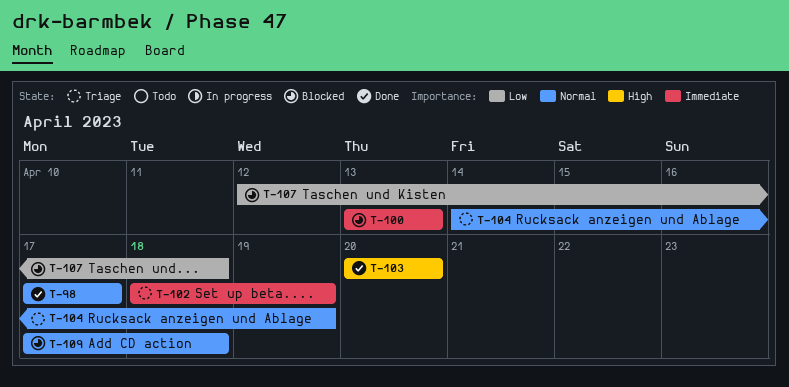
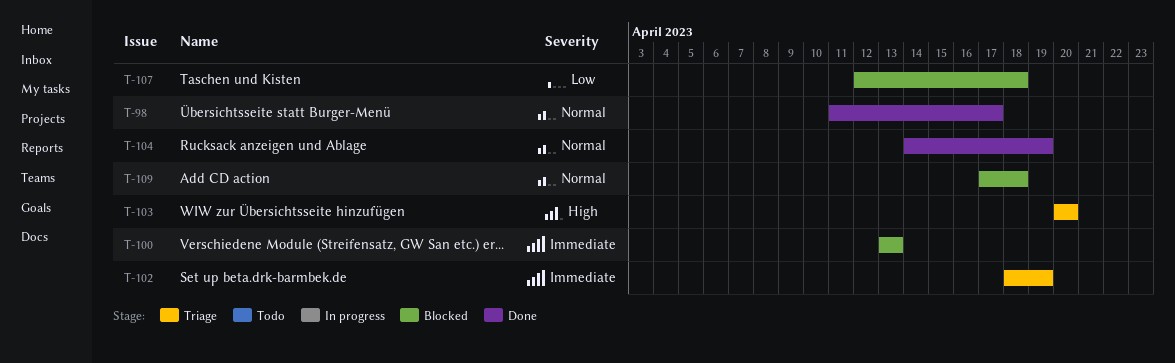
T-98, start: Apr 17 -> Apr 11
T-103, status: Done -> Triage
T-104, status: Triage -> Done

